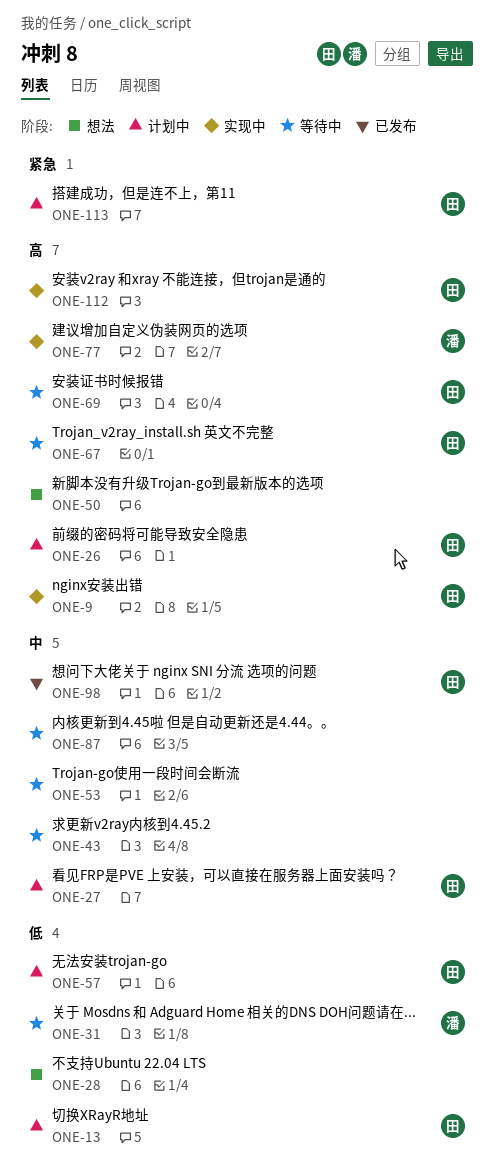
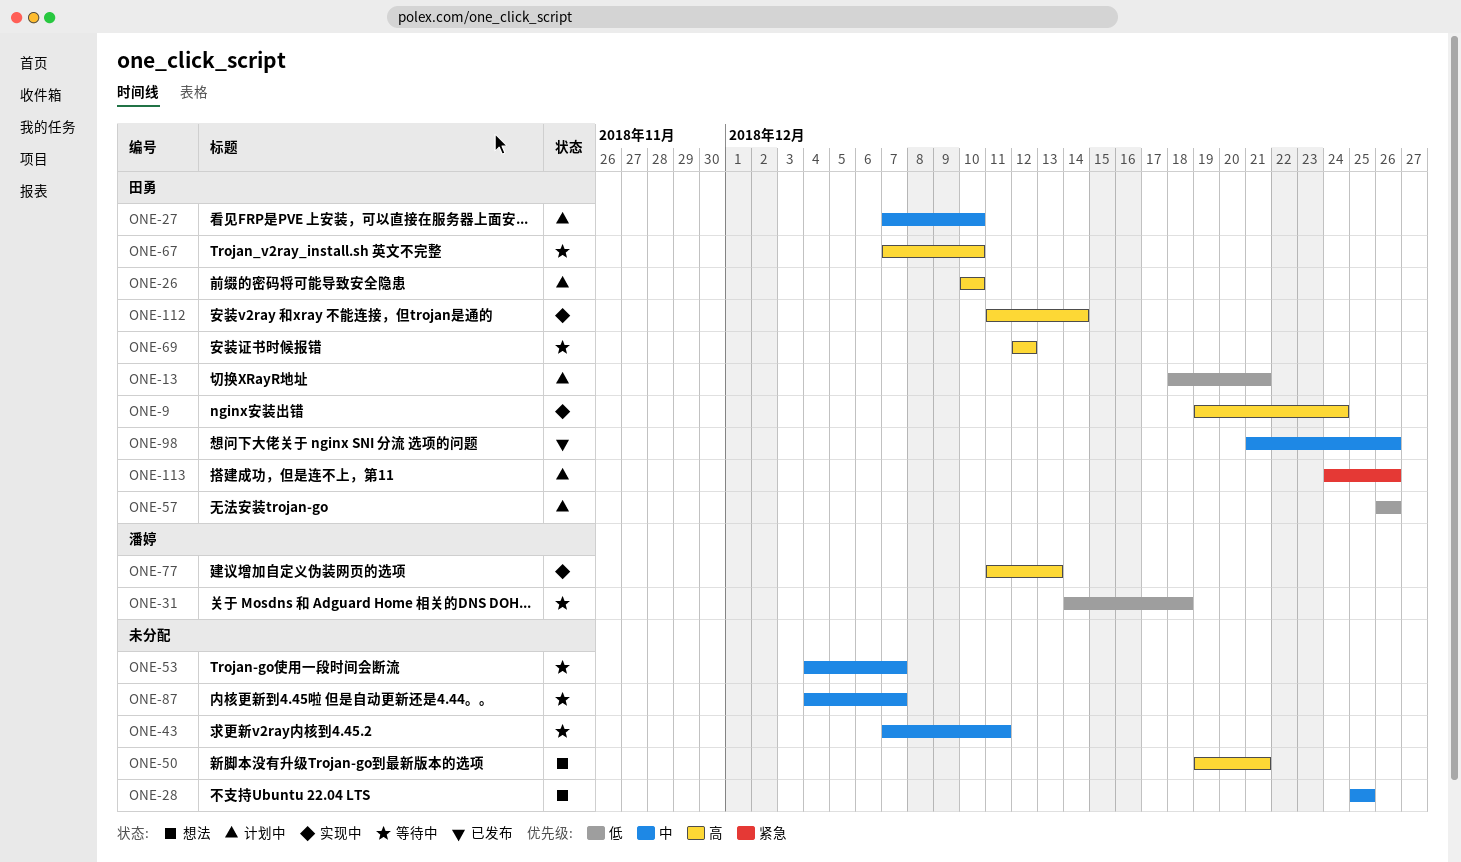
ONE-28, priority: 低 -> 中

